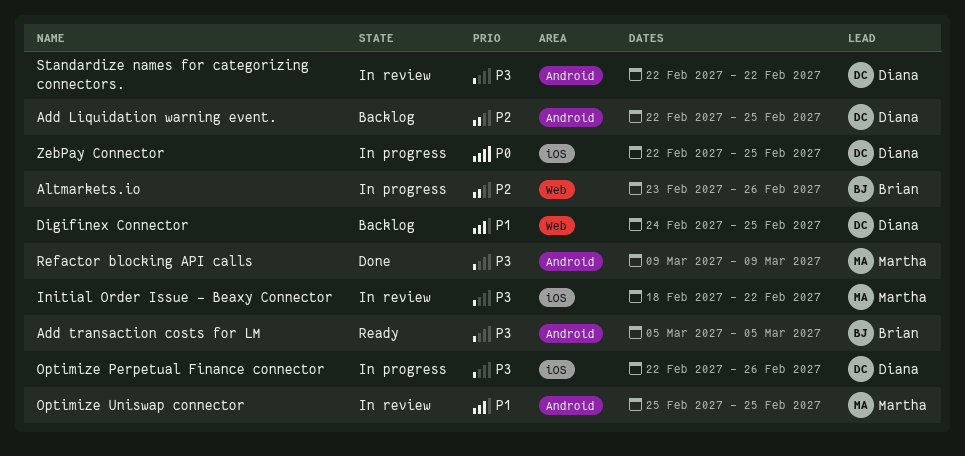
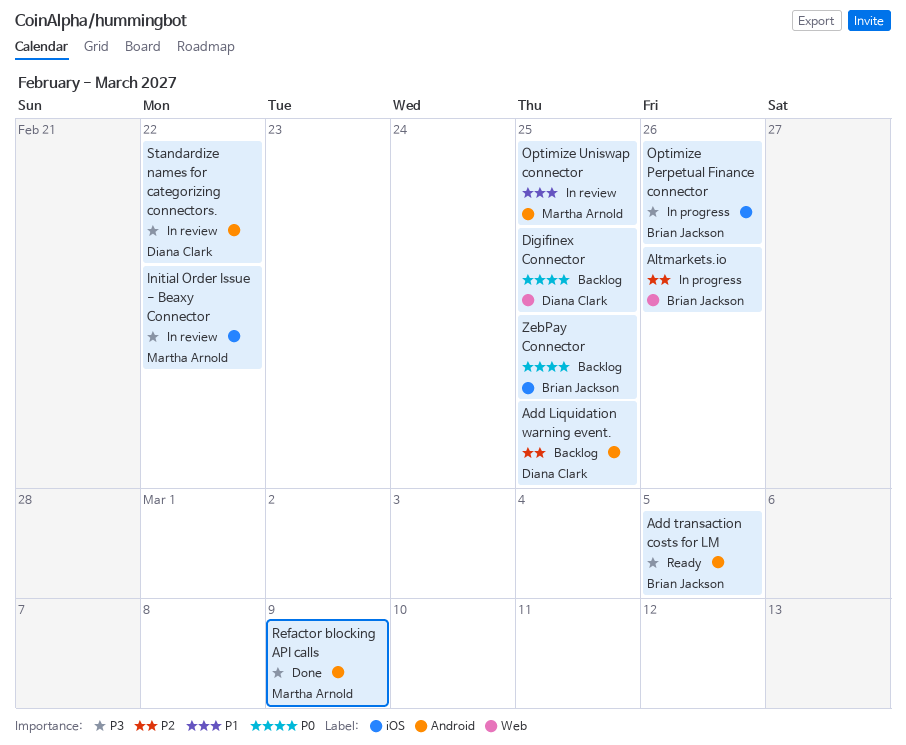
Digifinex Connector, priority: P1 -> P0
Optimize Perpetual Finance connector, owner: Diana Clark -> Brian Jackson
ZebPay Connector, status: In progress -> Backlog
ZebPay Connector, owner: Diana Clark -> Brian Jackson

